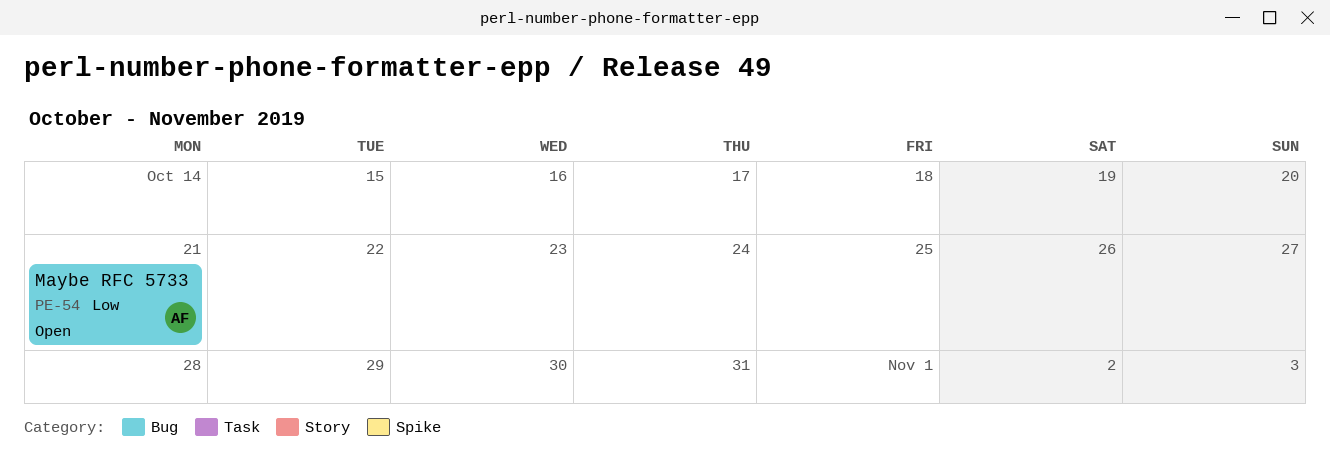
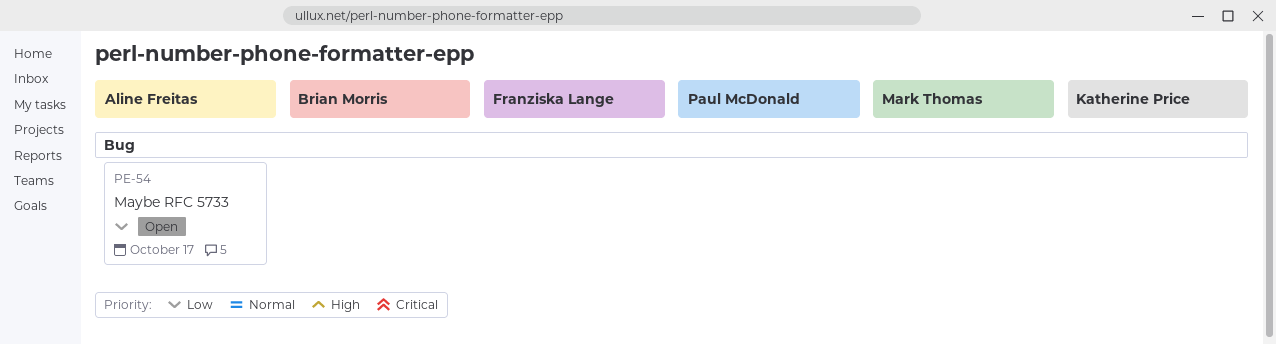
PE-54, due: Oct 21 -> Oct 17

